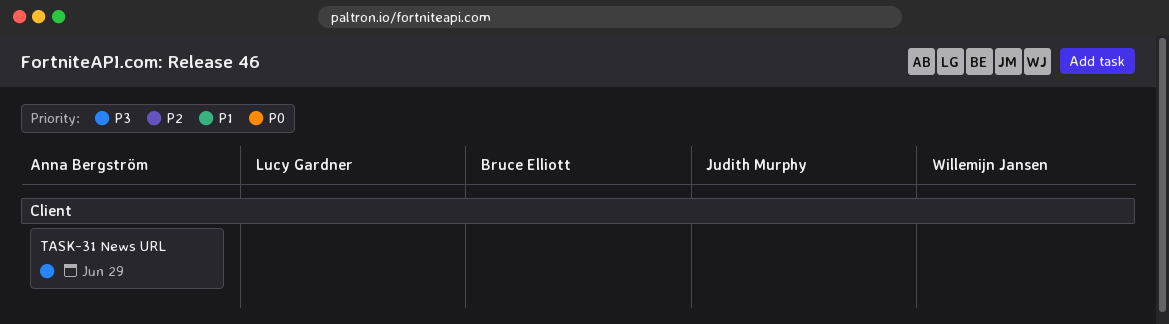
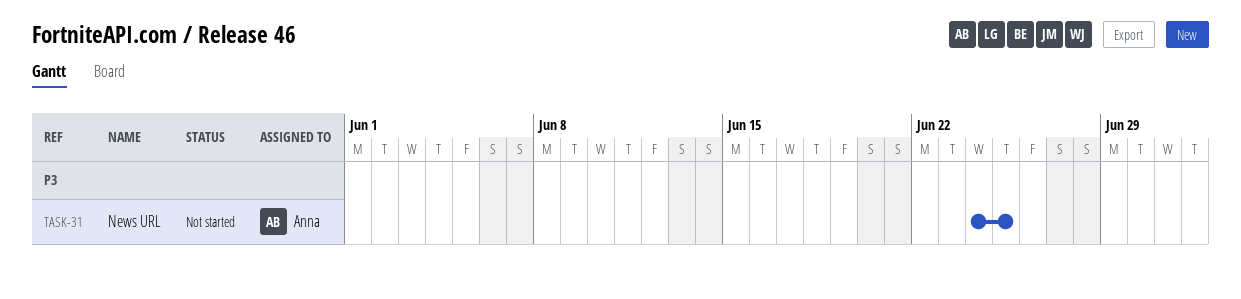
TASK-31, due: Jun 29 -> Jun 25

